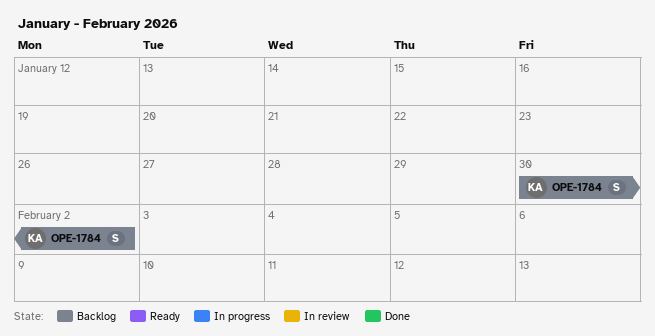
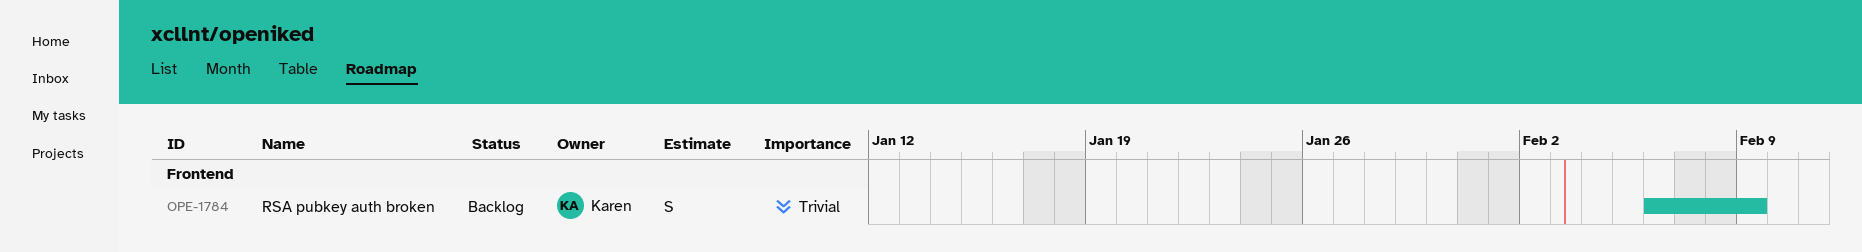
OPE-1784, start: Jan 30 -> Feb 6
OPE-1784, due: Feb 2 -> Feb 9

